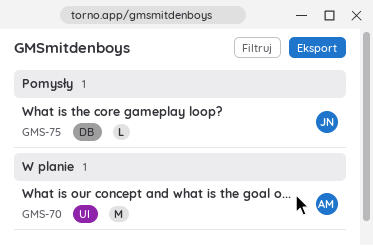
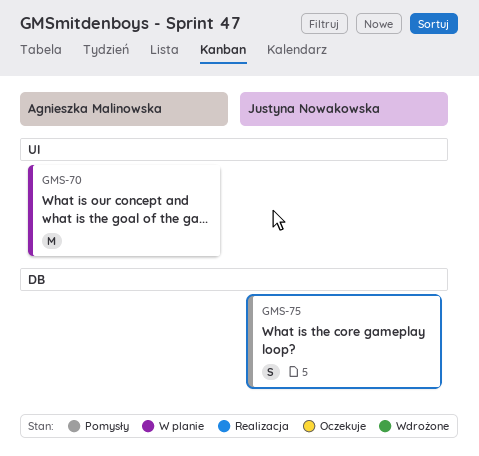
GMS-75, estimate: L -> S

